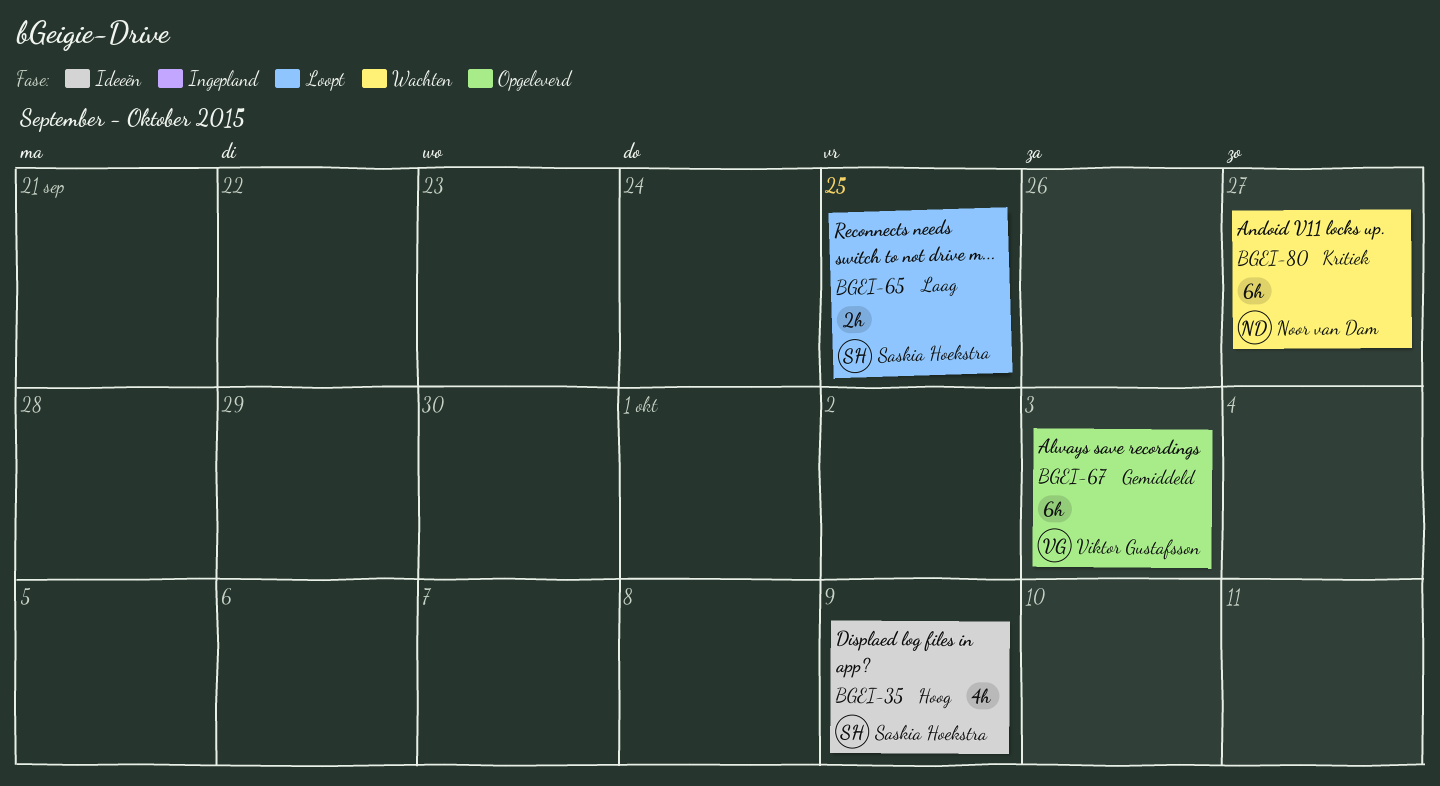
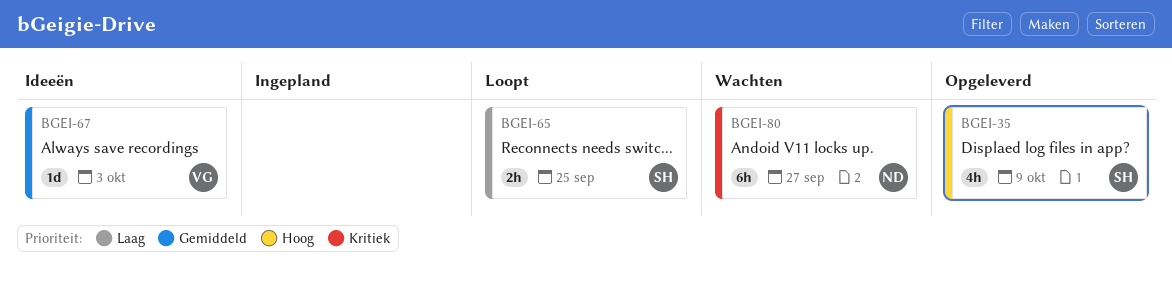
BGEI-35, status: Ideeën -> Opgeleverd
BGEI-67, status: Opgeleverd -> Ideeën
BGEI-67, estimate: 6h -> 1d

